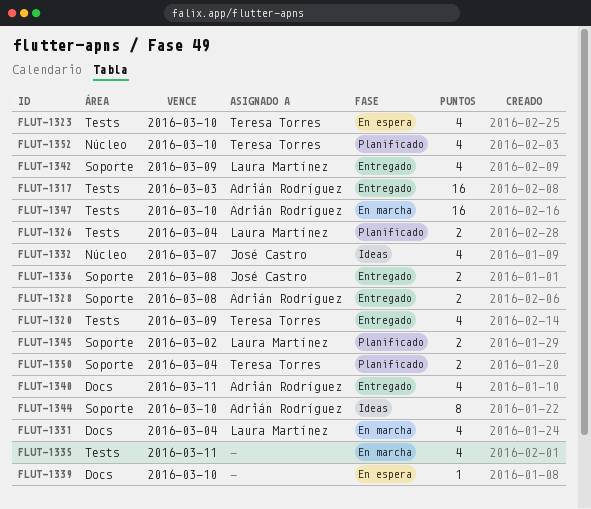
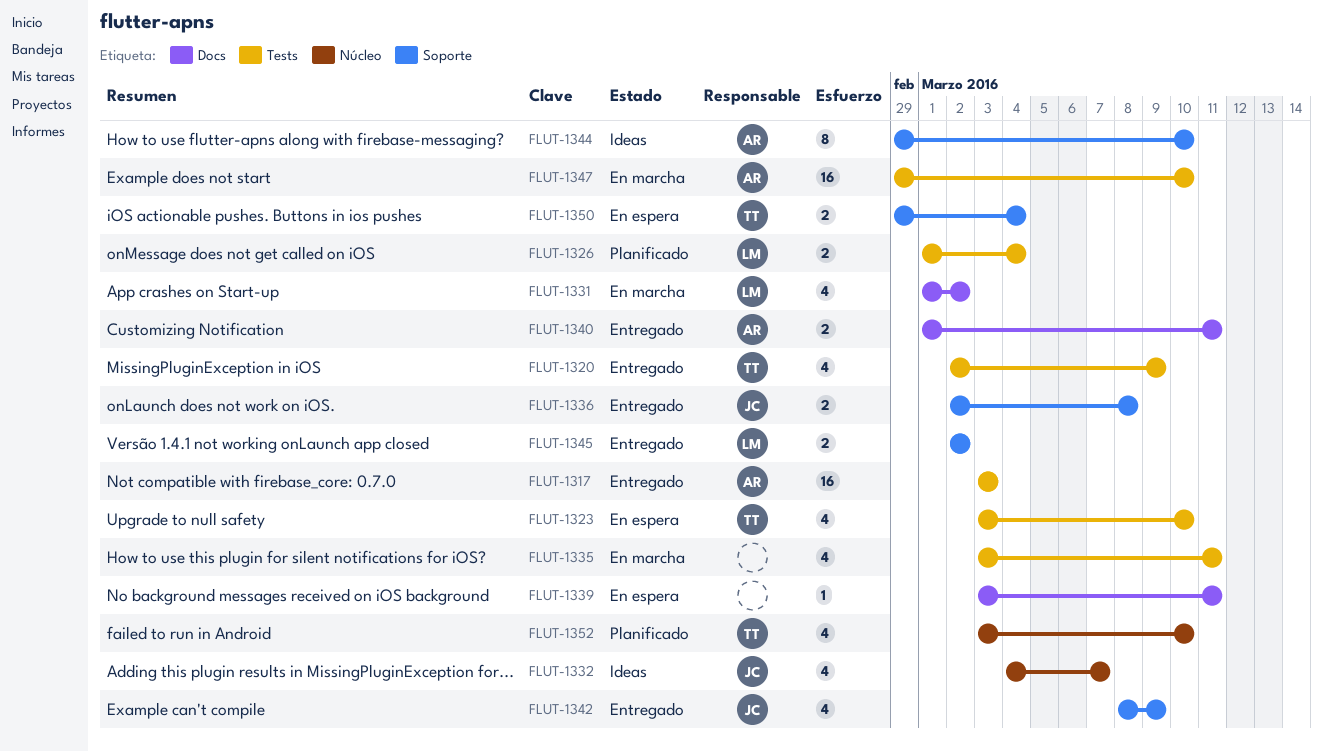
FLUT-1328: present -> none
FLUT-1331, due: Mar 4 -> Mar 2
FLUT-1339, due: Mar 10 -> Mar 11
FLUT-1340, estimate: 4 -> 2
FLUT-1342, owner: Laura Martínez -> José Castro
FLUT-1345, status: Planificado -> Entregado
FLUT-1350, status: Planificado -> En espera

